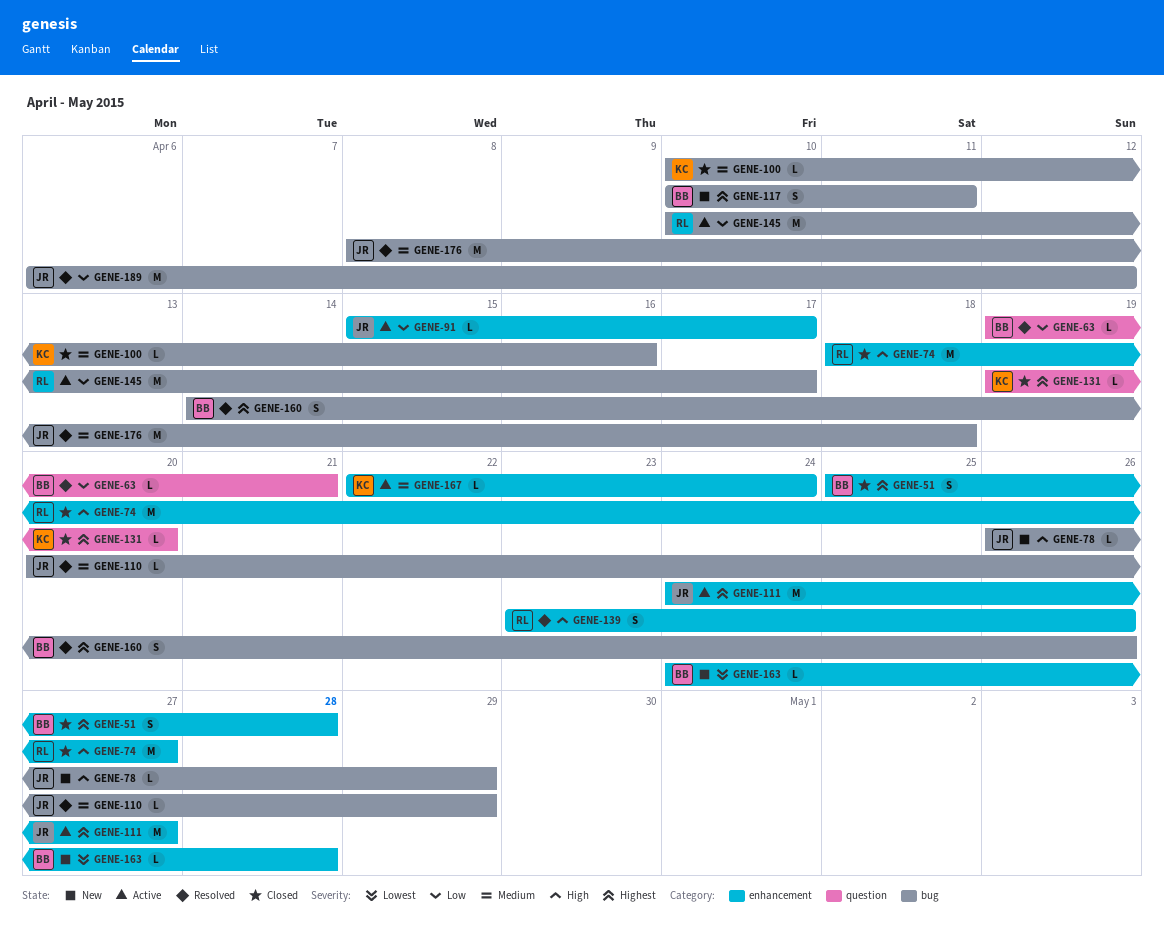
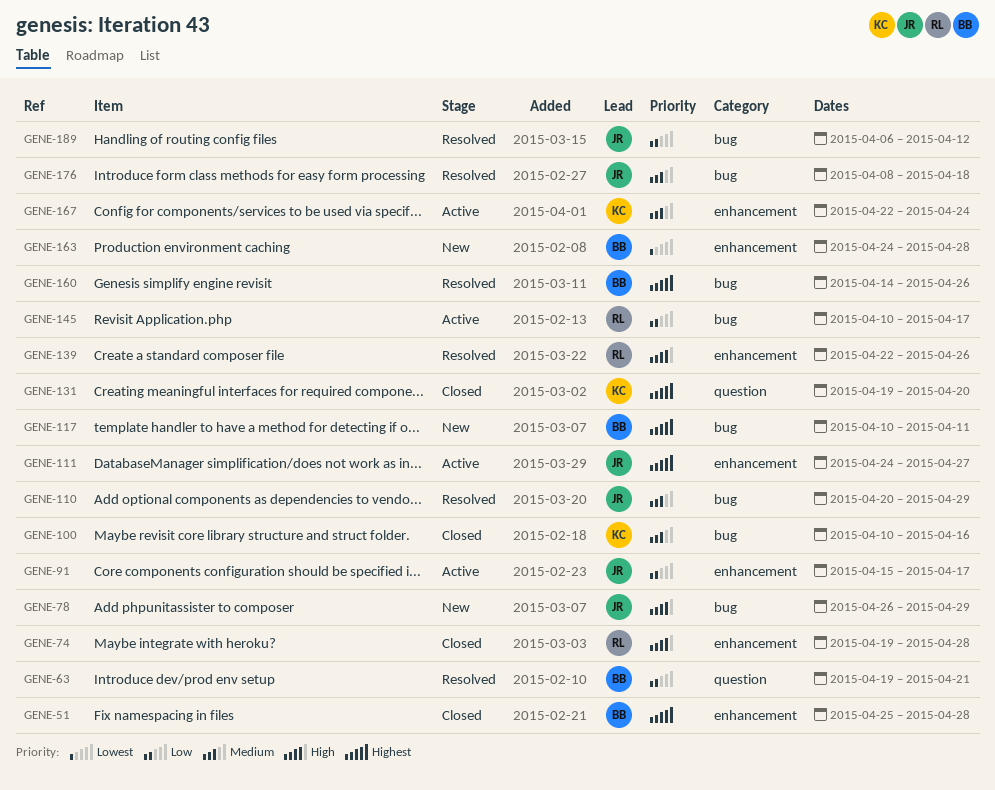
GENE-74, start: Apr 18 -> Apr 19
GENE-74, due: Apr 27 -> Apr 28
GENE-139, start: Apr 23 -> Apr 22

